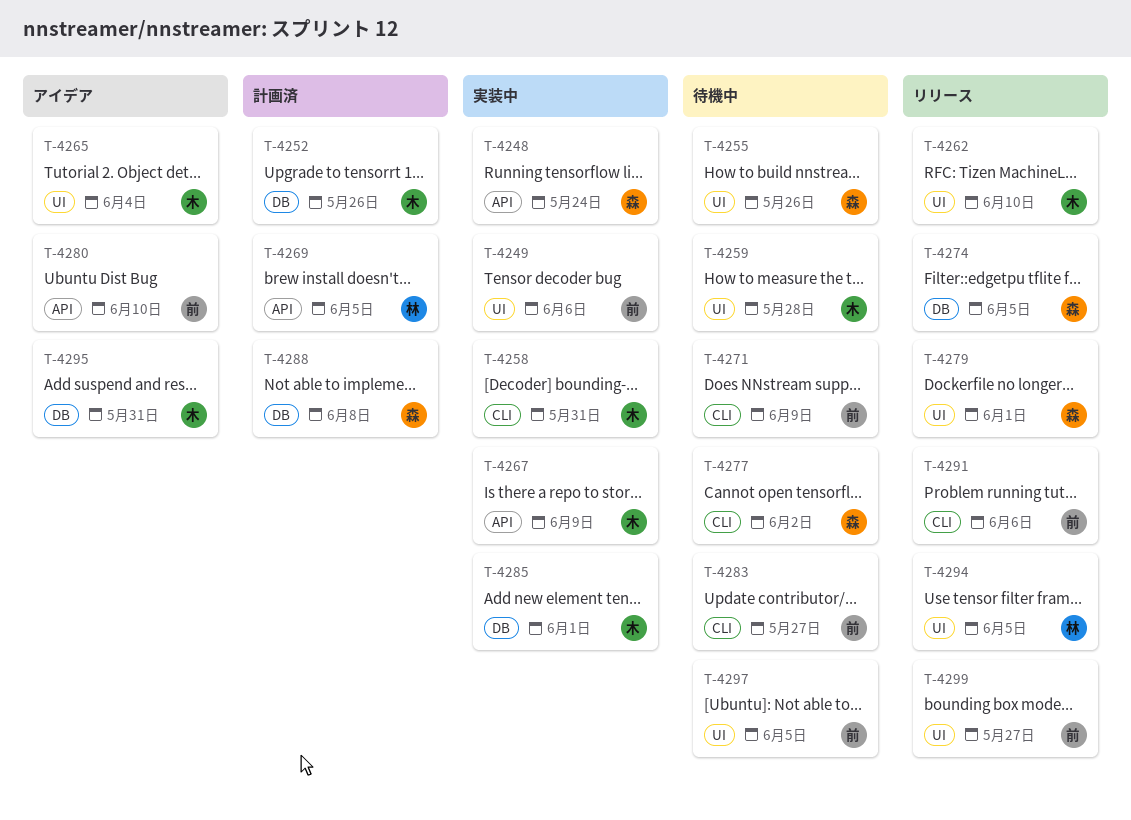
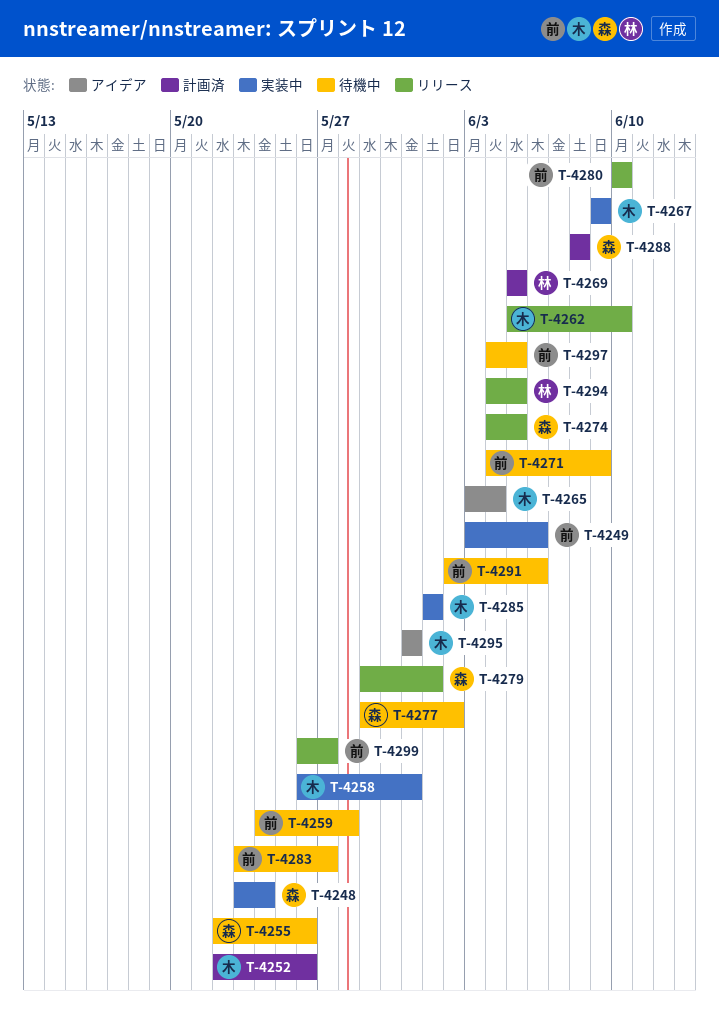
T-4259, owner: 木 -> 前
T-4280, status: アイデア -> リリース
T-4291, status: リリース -> 待機中

